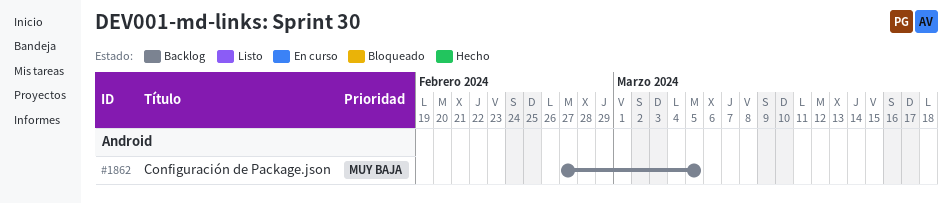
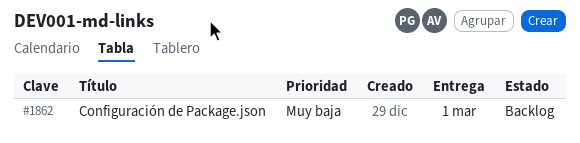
#1862, due: Mar 5 -> Mar 1

